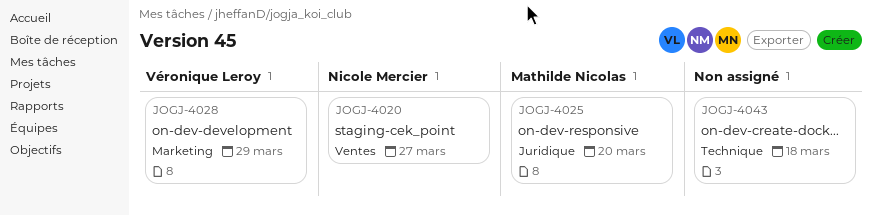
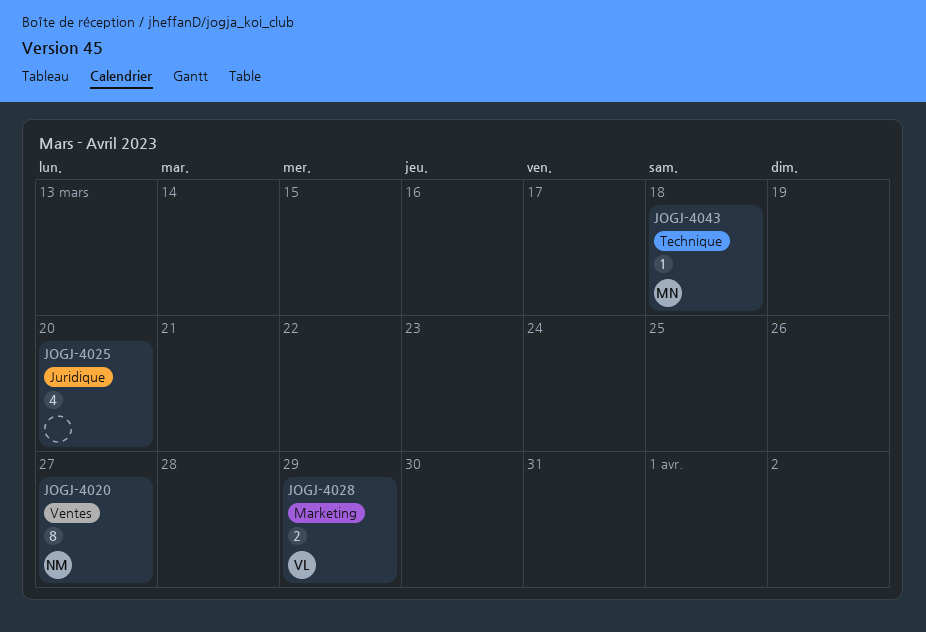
JOGJ-4025, owner: Mathilde Nicolas -> none
JOGJ-4043, owner: none -> Mathilde Nicolas

